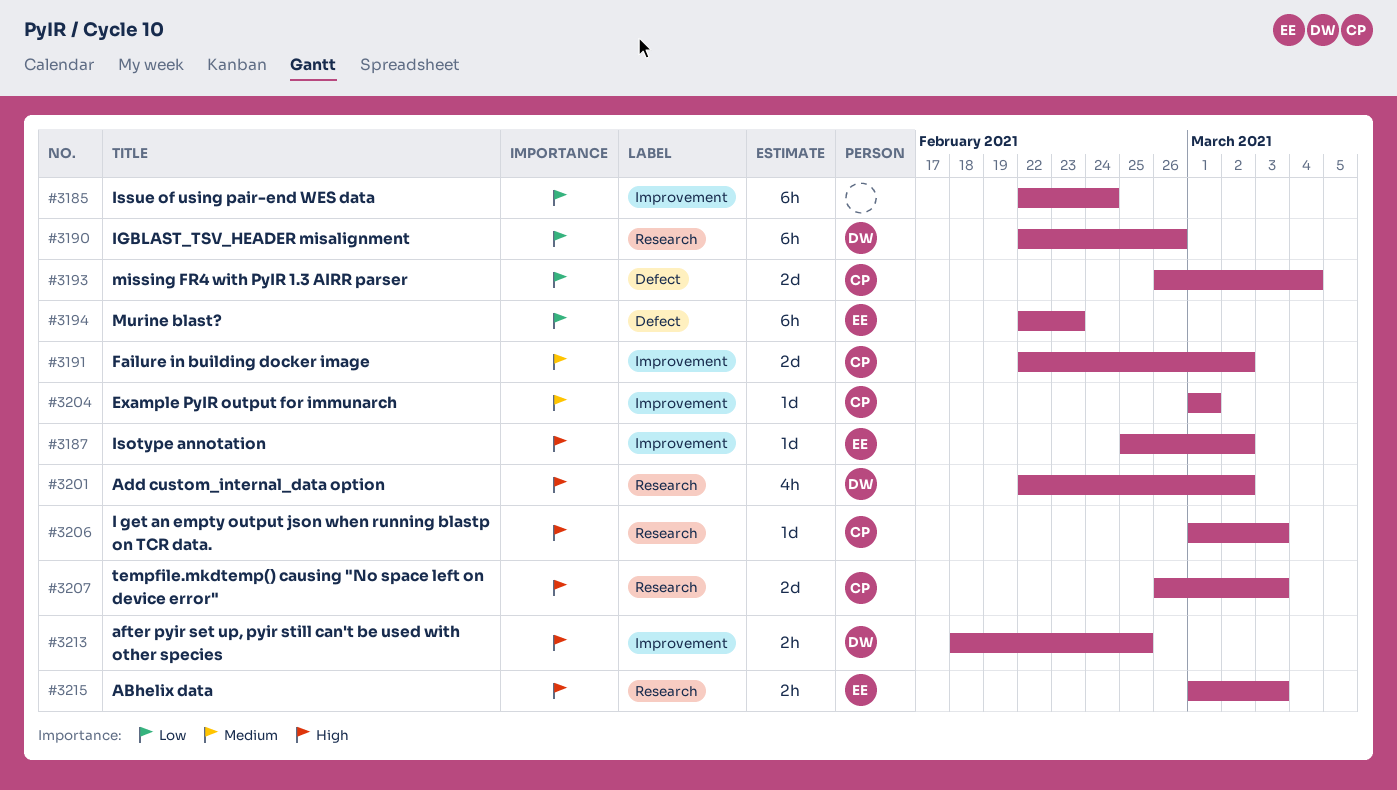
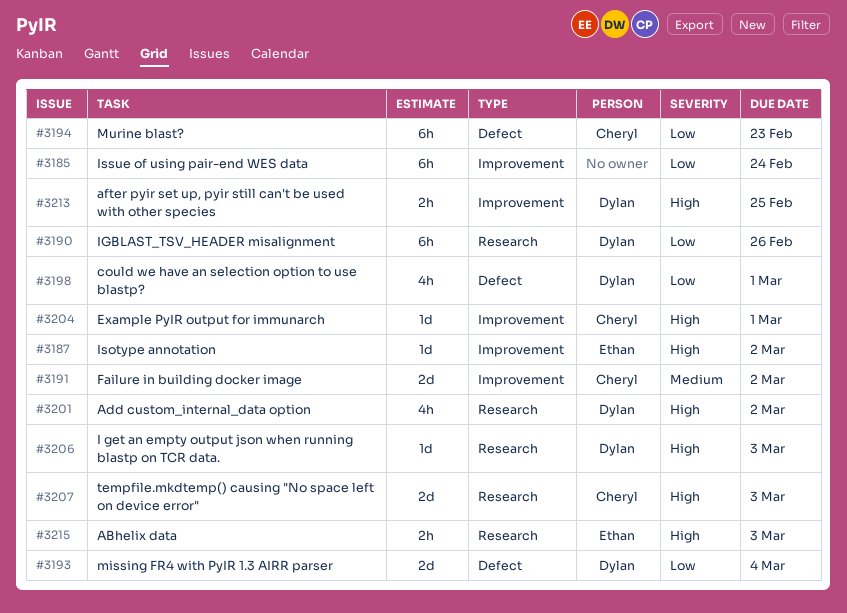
#3193, owner: Cheryl -> Dylan
#3194, owner: Ethan -> Cheryl
#3198: none -> present
#3204, priority: Medium -> High
#3206, owner: Cheryl -> Dylan

